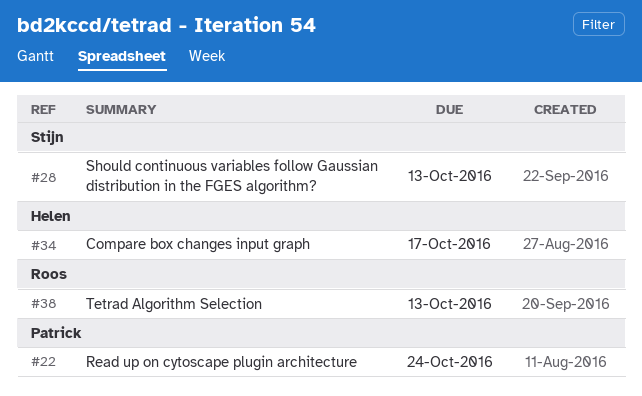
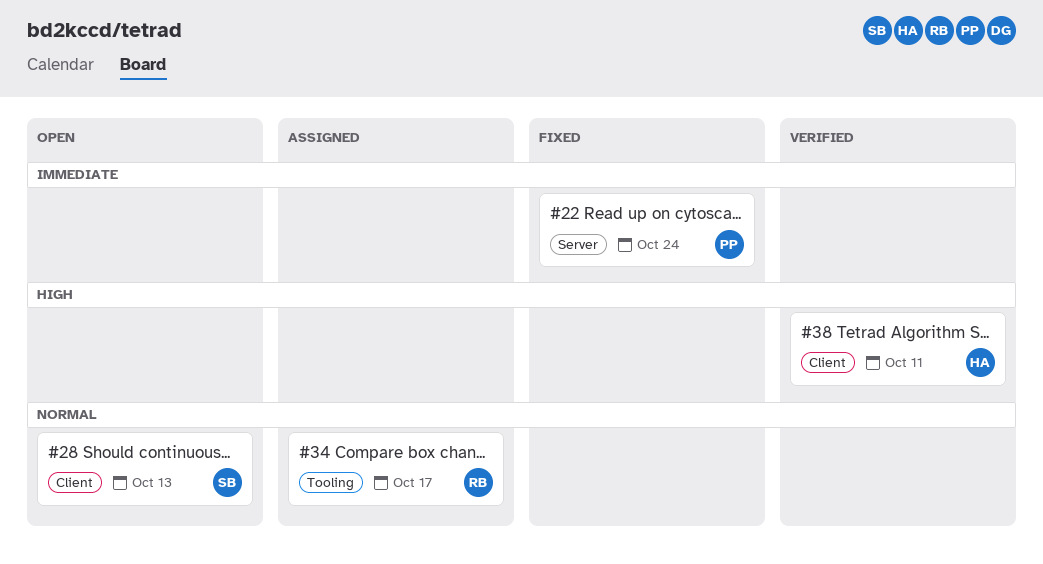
#34, owner: Helen -> Roos
#38, owner: Roos -> Helen
#38, due: Oct 13 -> Oct 11

